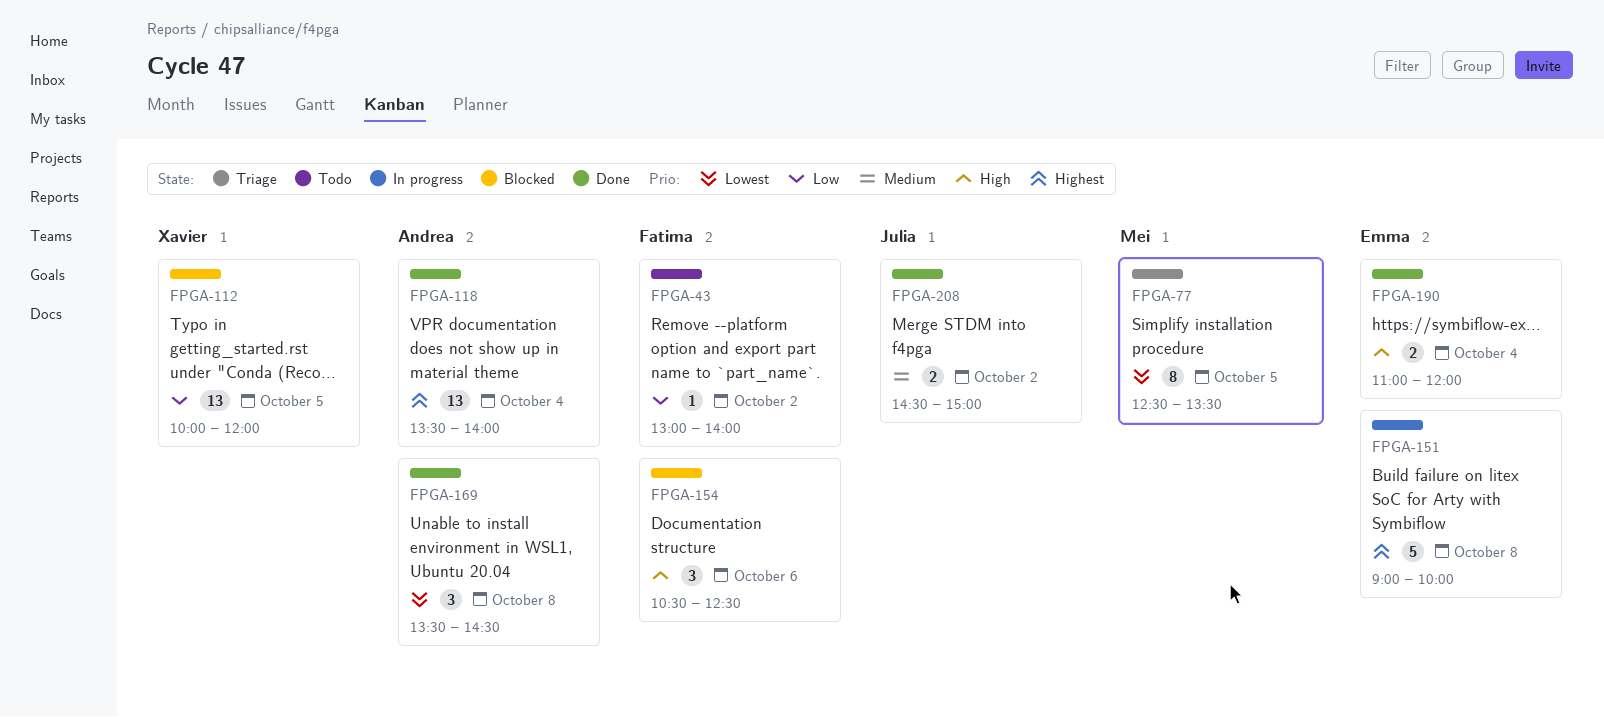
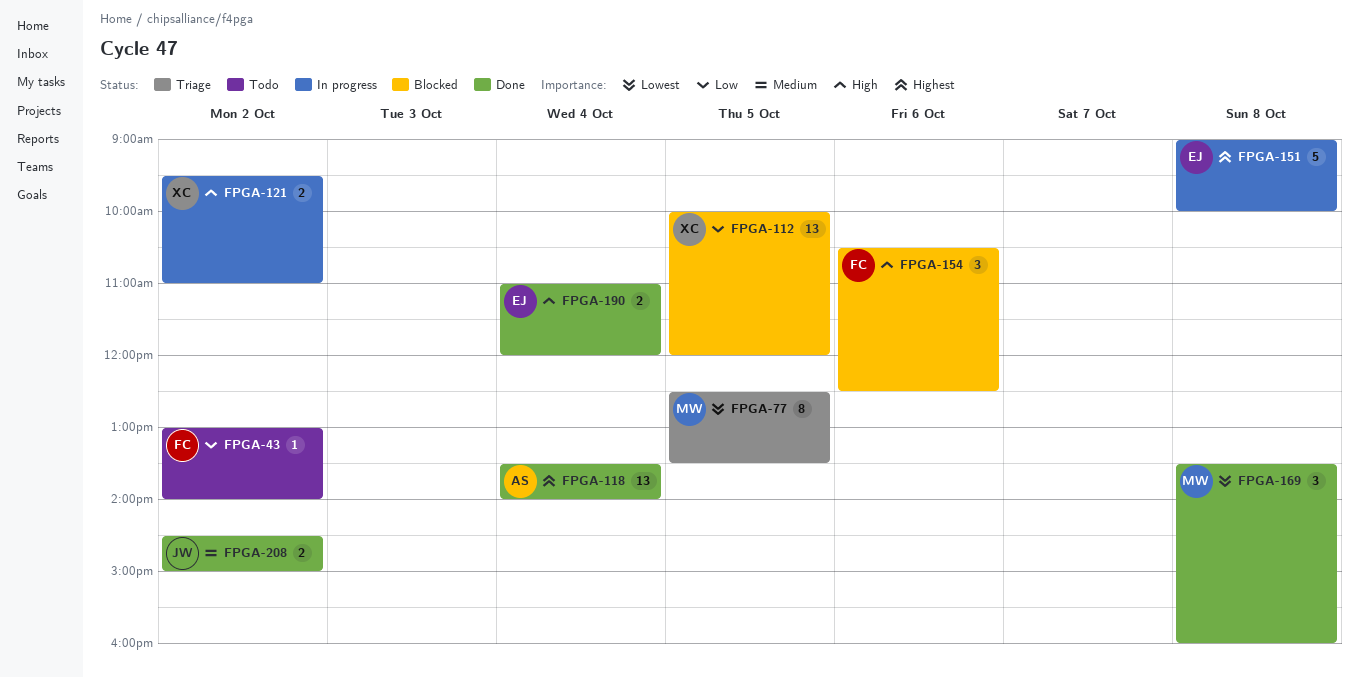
FPGA-121: none -> present
FPGA-169, owner: Andrea -> Mei
FPGA-169, ends: 14:30 -> 16:00

